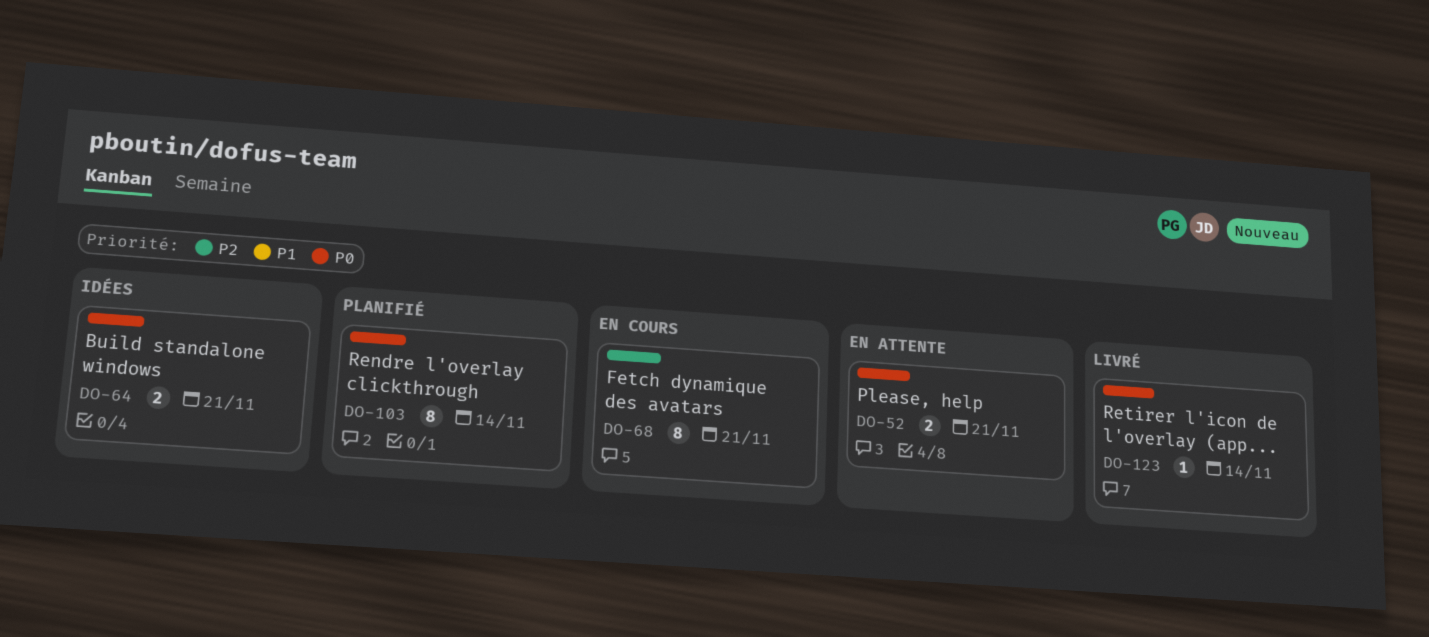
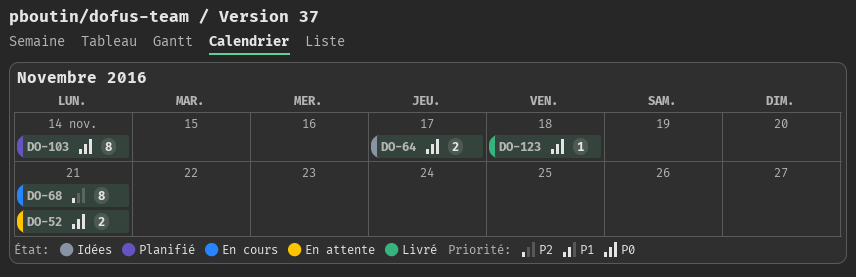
DO-64, due: Nov 21 -> Nov 17
DO-123, due: Nov 14 -> Nov 18

